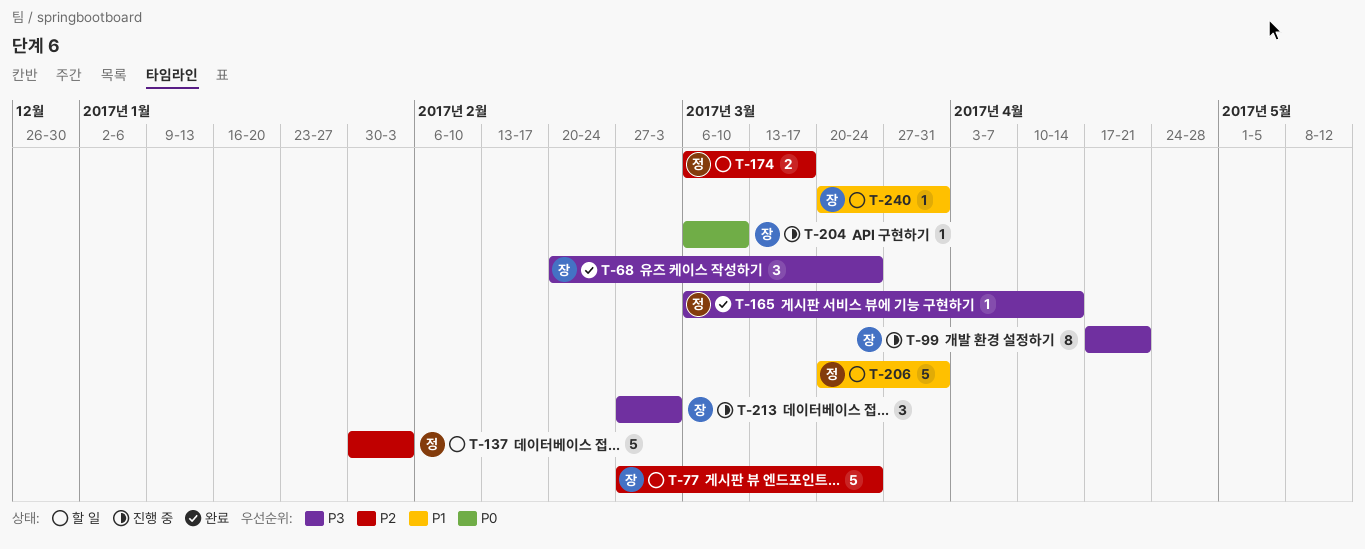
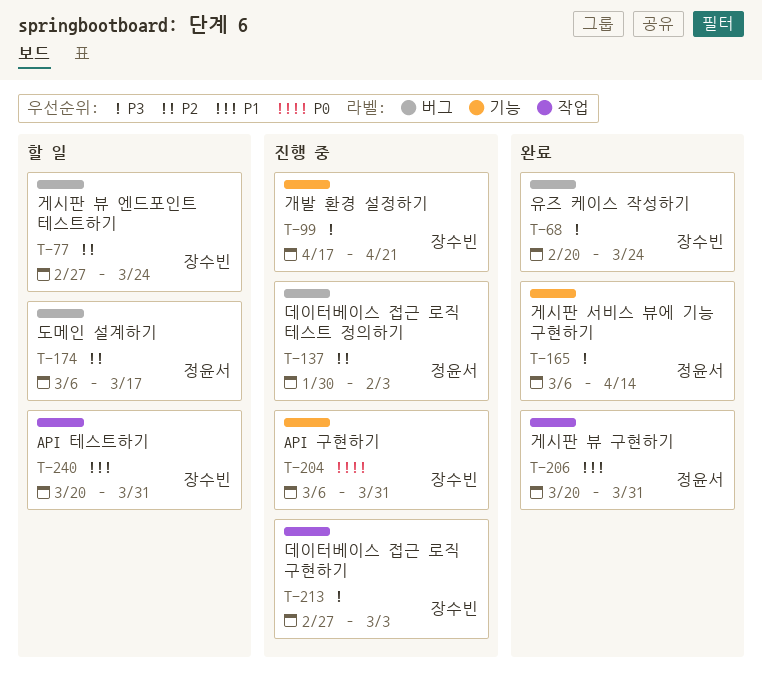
T-137, status: 할 일 -> 진행 중
T-204, due: Mar 10 -> Mar 31
T-206, status: 할 일 -> 완료

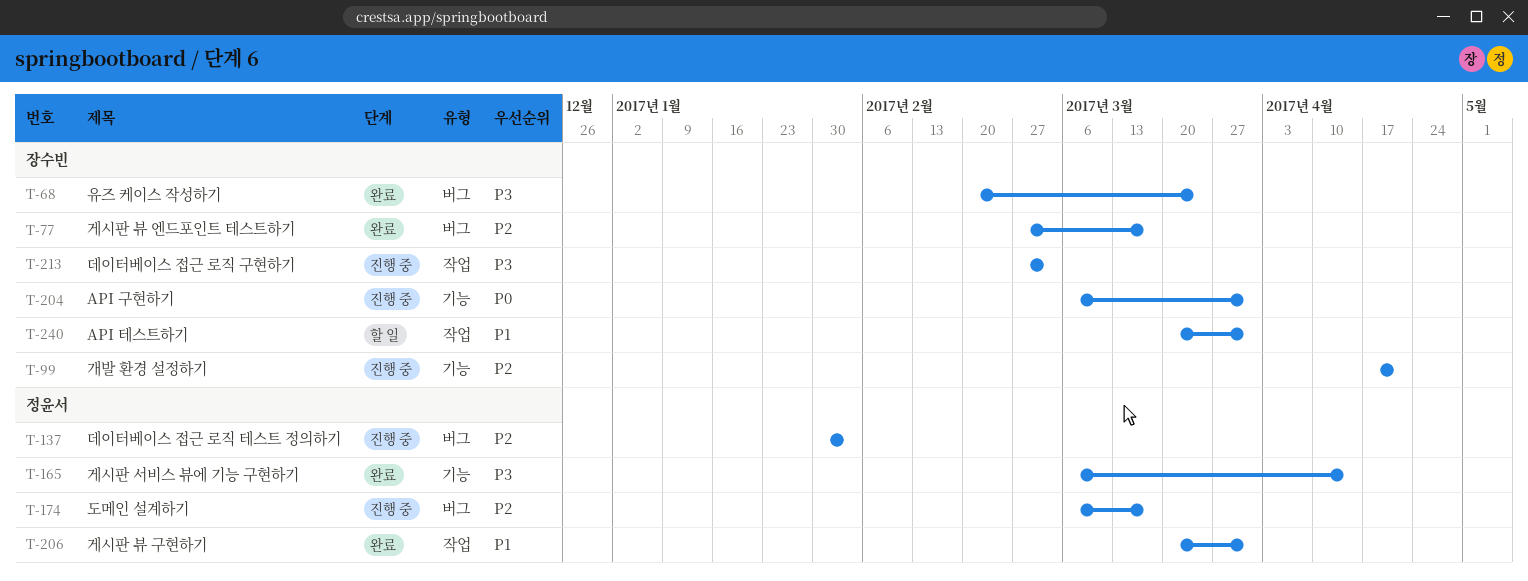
T-77, status: 할 일 -> 완료
T-77, due: Mar 24 -> Mar 17
T-99, priority: P3 -> P2
T-174, status: 할 일 -> 진행 중

